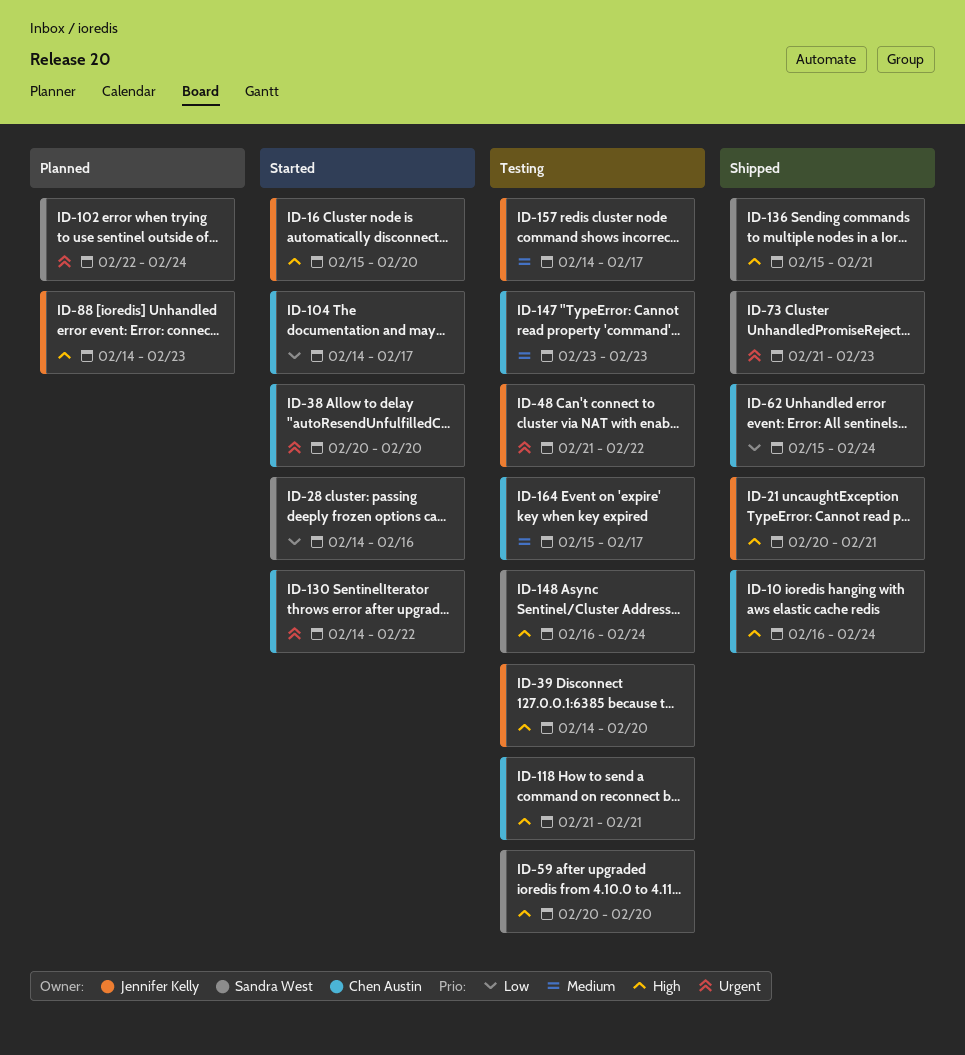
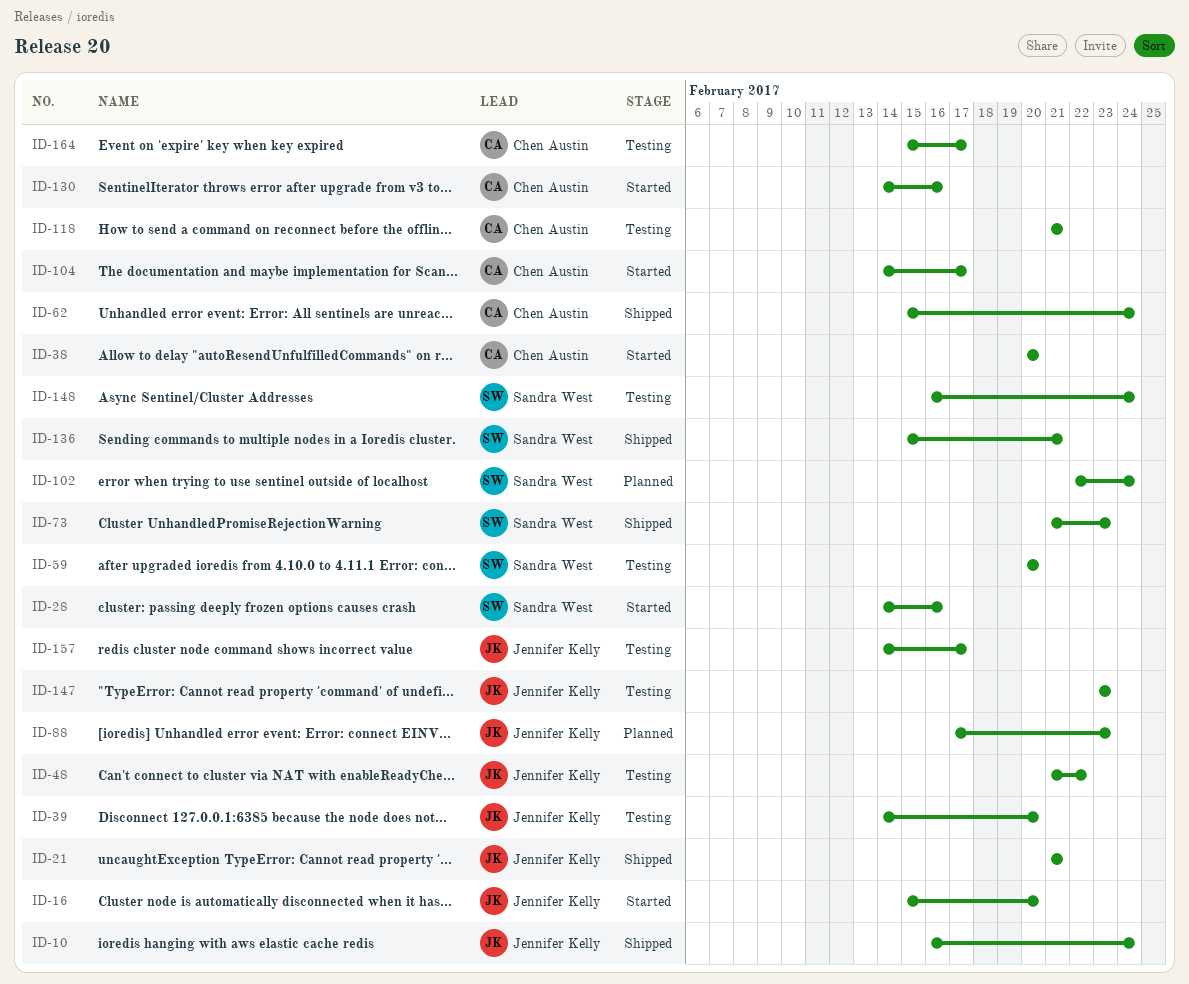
ID-10, owner: Chen Austin -> Jennifer Kelly
ID-21, start: Feb 20 -> Feb 21
ID-88, start: Feb 14 -> Feb 17
ID-130, due: Feb 22 -> Feb 16
ID-147, owner: Chen Austin -> Jennifer Kelly

